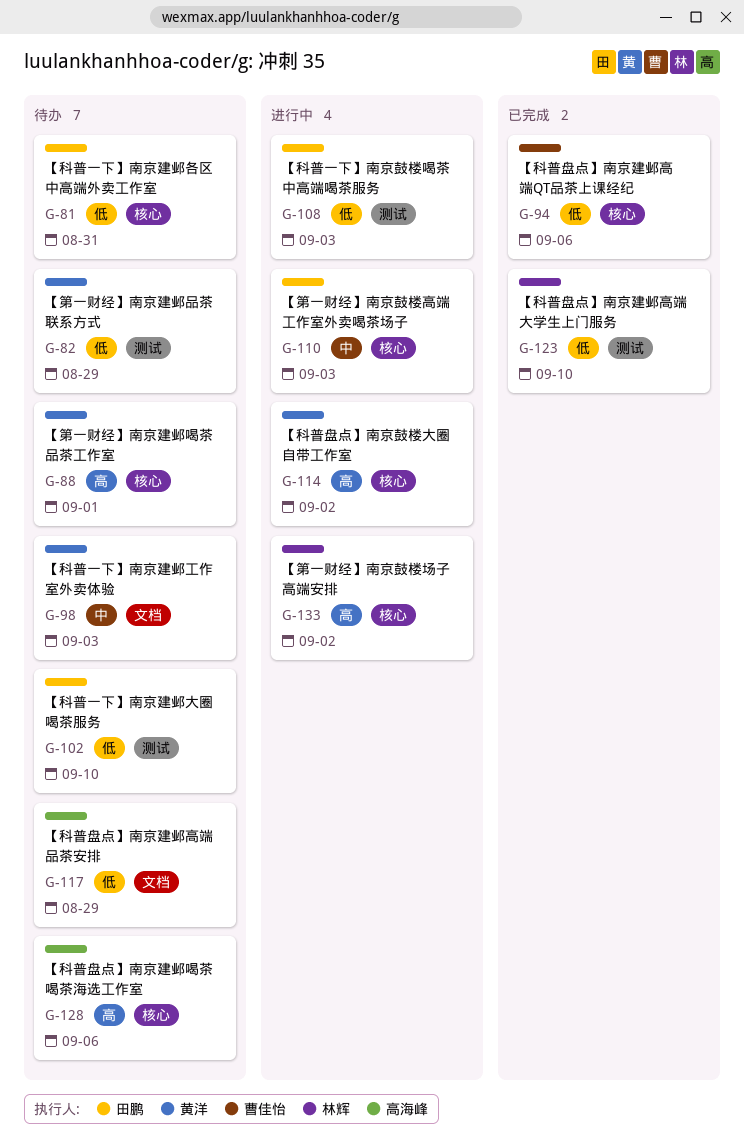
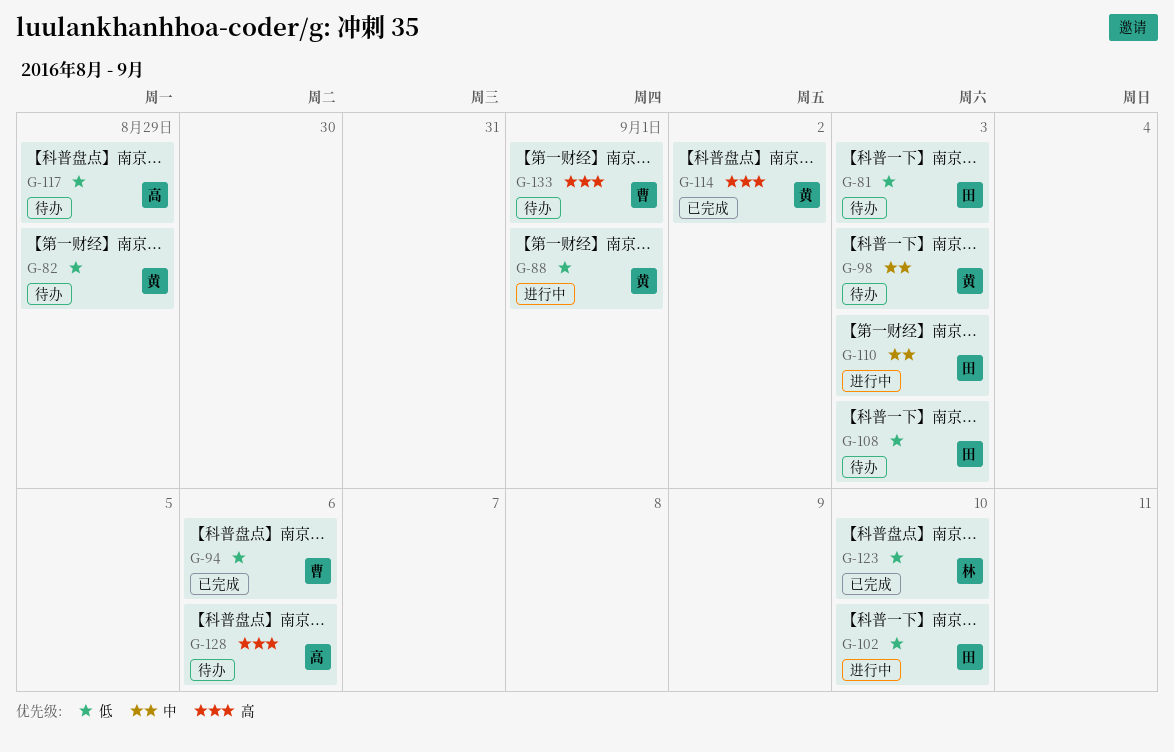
G-81, due: Aug 31 -> Sep 3
G-88, status: 待办 -> 进行中
G-88, priority: 高 -> 低
G-102, status: 待办 -> 进行中
G-108, status: 进行中 -> 待办
G-114, status: 进行中 -> 已完成
G-133, status: 进行中 -> 待办
G-133, owner: 林辉 -> 曹佳怡
G-133, due: Sep 2 -> Sep 1

